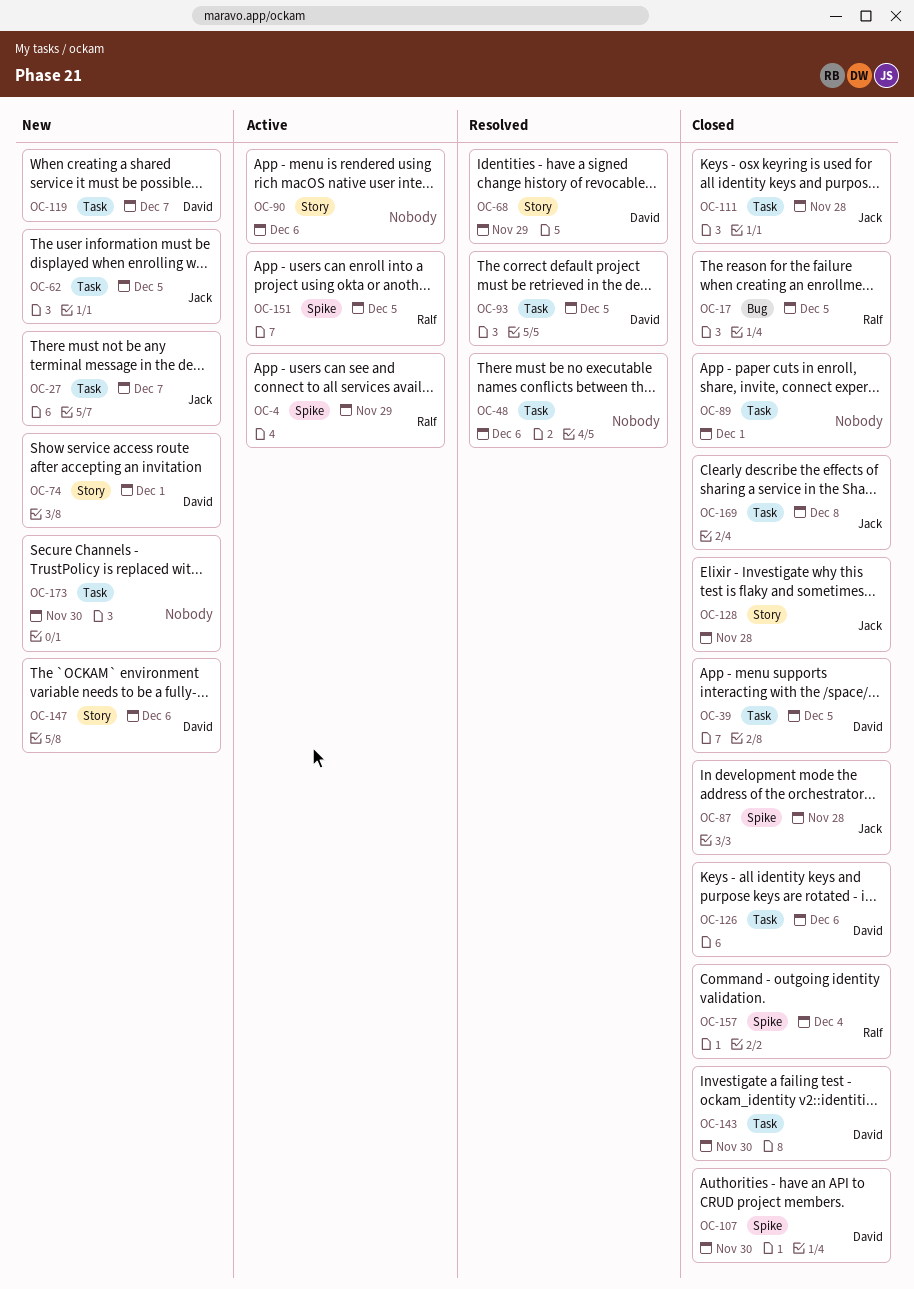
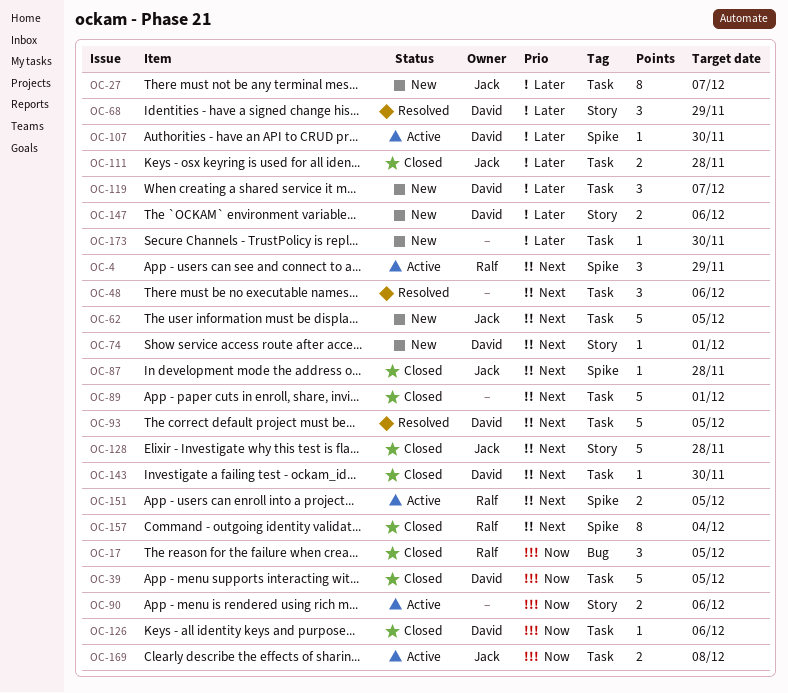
OC-107, status: Closed -> Active
OC-169, status: Closed -> Active

